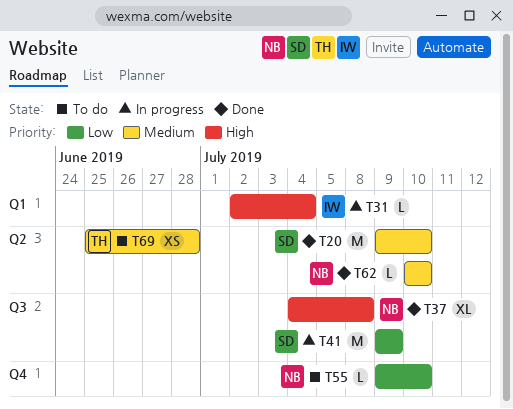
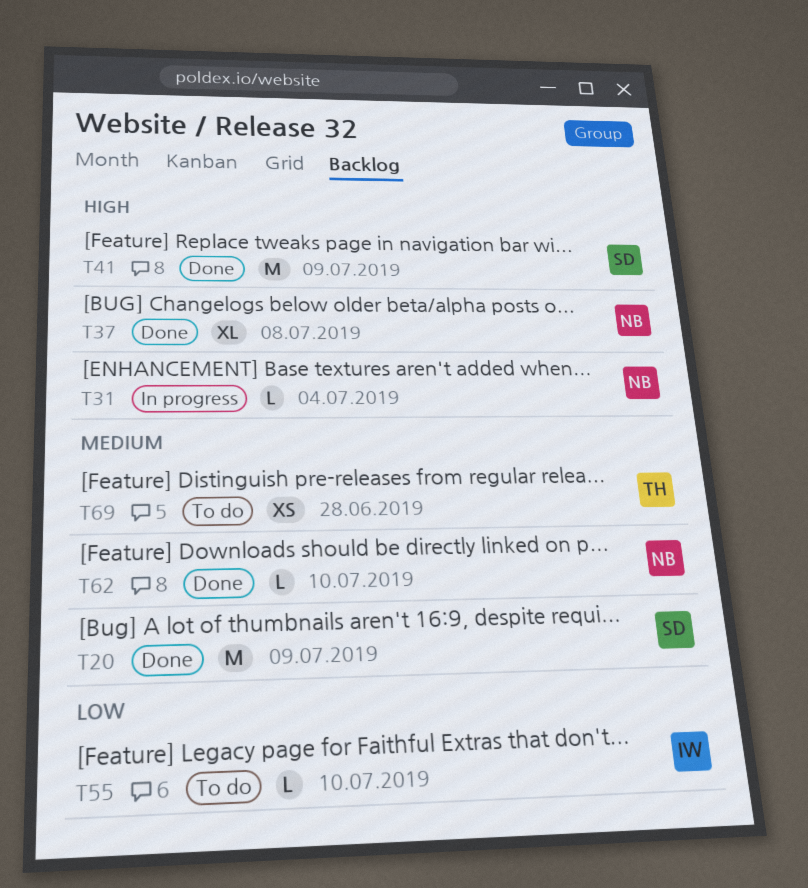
T20, due: Jul 10 -> Jul 9
T31, owner: IW -> NB
T41, status: In progress -> Done
T41, priority: Low -> High
T55, owner: NB -> IW

